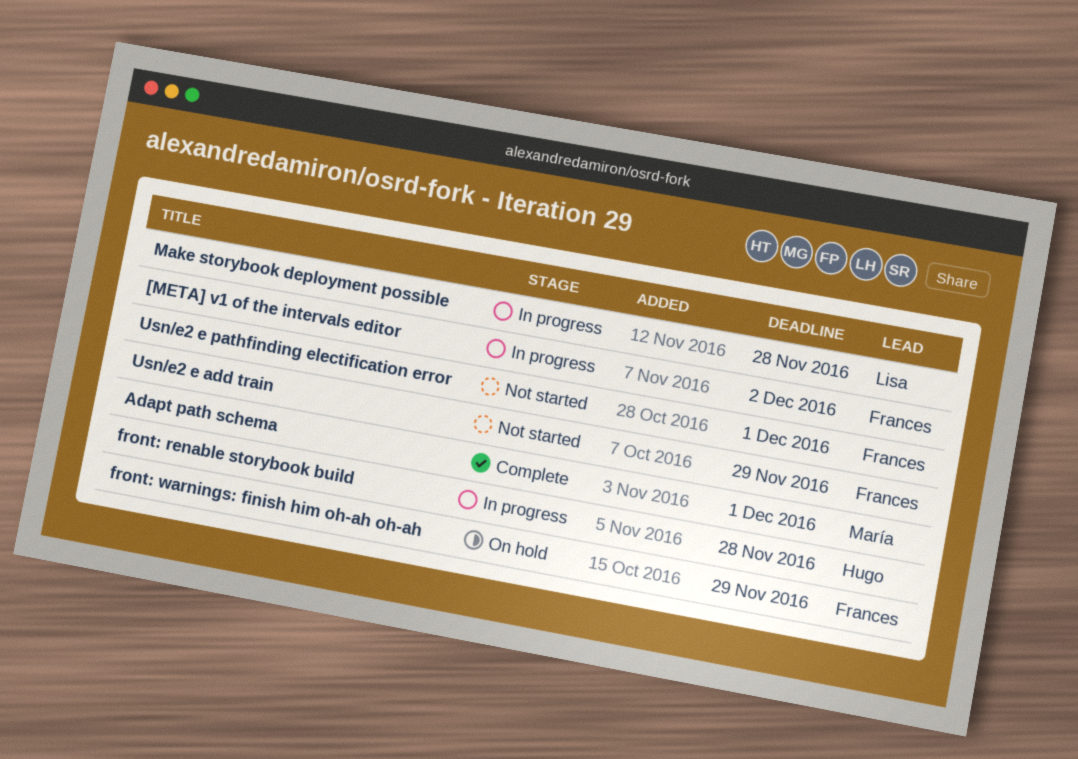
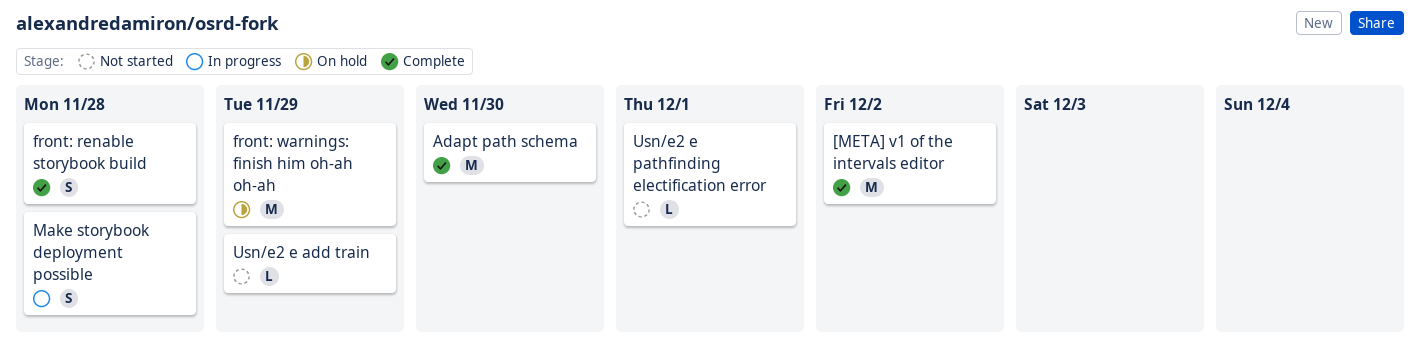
[META] v1 of the intervals editor, status: In progress -> Complete
Adapt path schema, due: Dec 1 -> Nov 30
front: renable storybook build, status: In progress -> Complete

